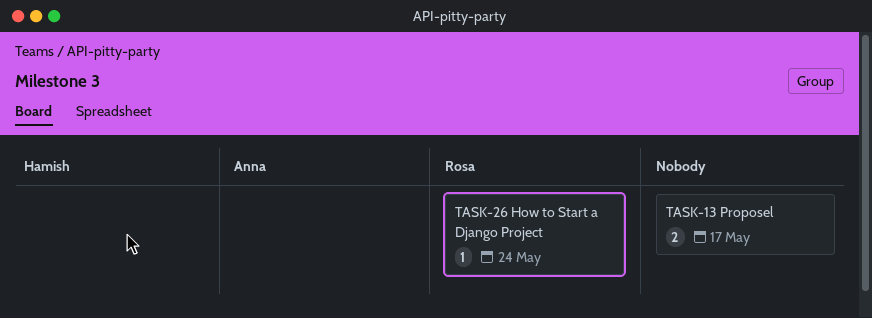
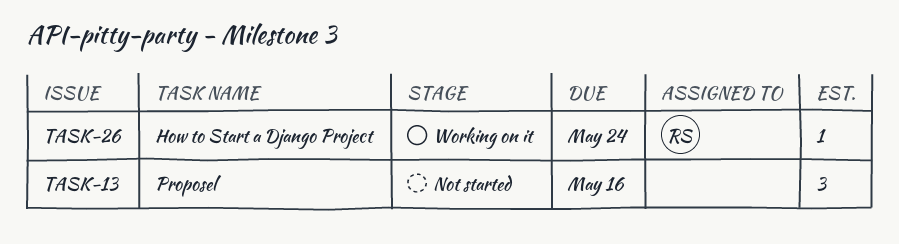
TASK-13, estimate: 2 -> 3
TASK-13, due: May 17 -> May 16

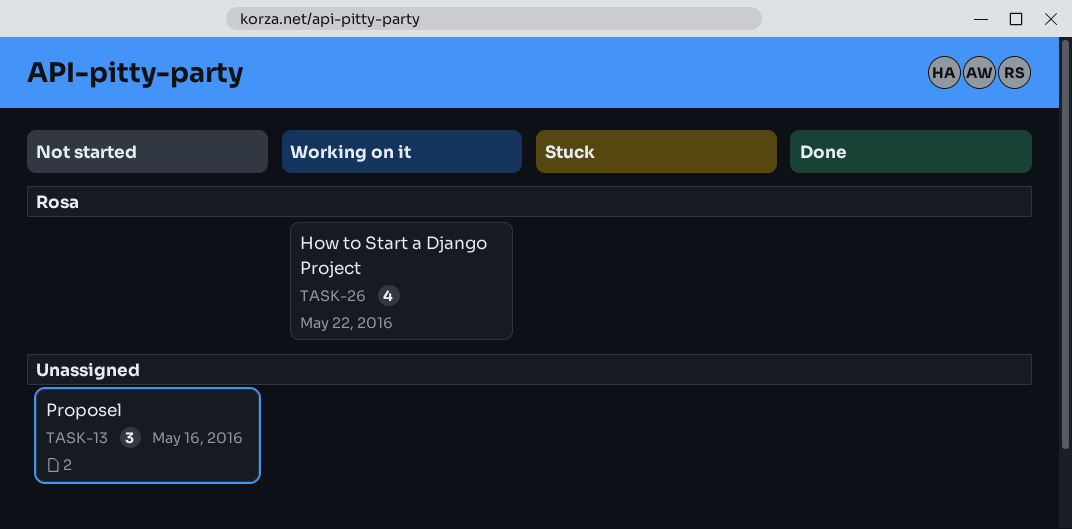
TASK-26, estimate: 1 -> 4
TASK-26, due: May 24 -> May 22

